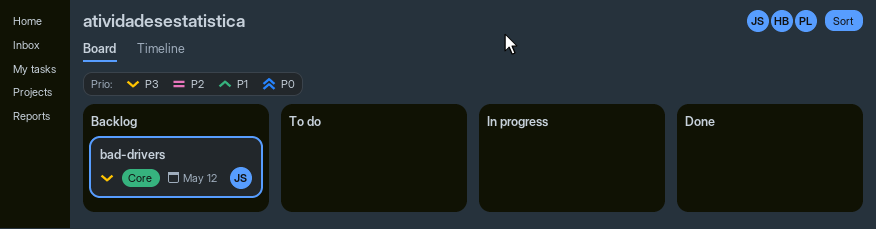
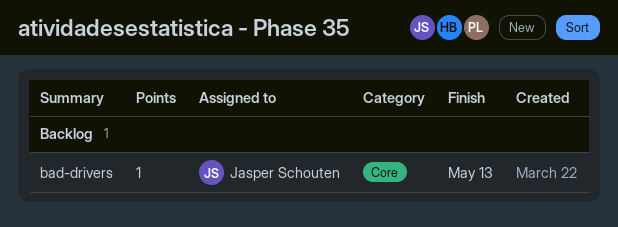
bad-drivers, due: May 12 -> May 13

